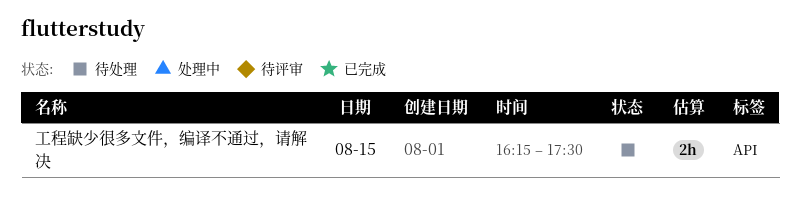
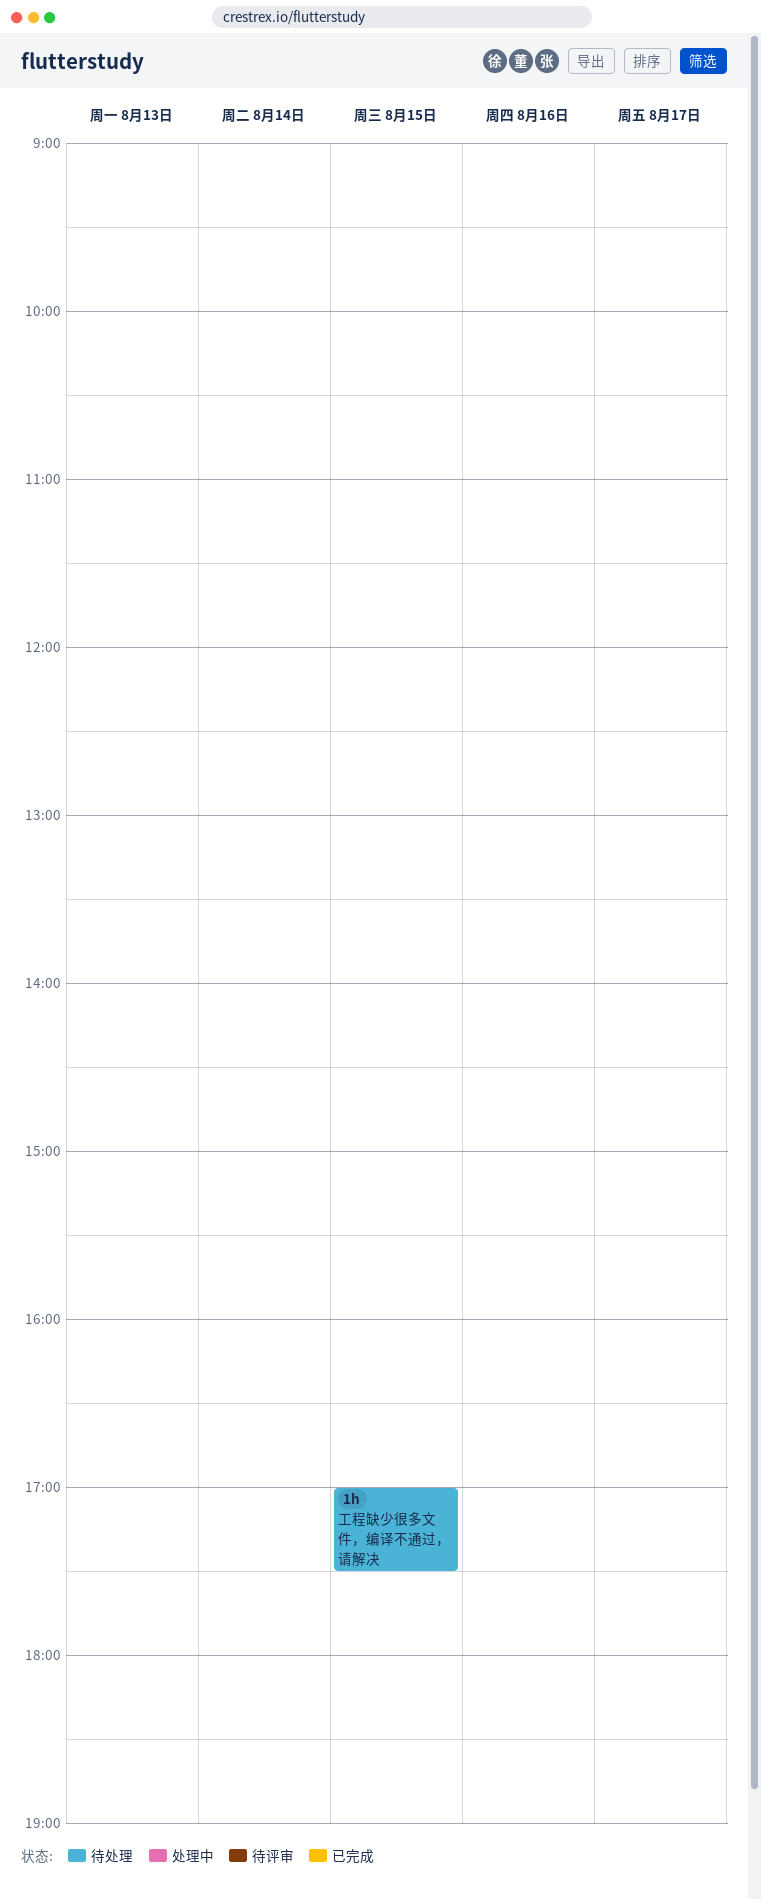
工程缺少很多文件，编译不通过，请解决, estimate: 2h -> 1h
工程缺少很多文件，编译不通过，请解决, begins: 16:15 -> 17:00

